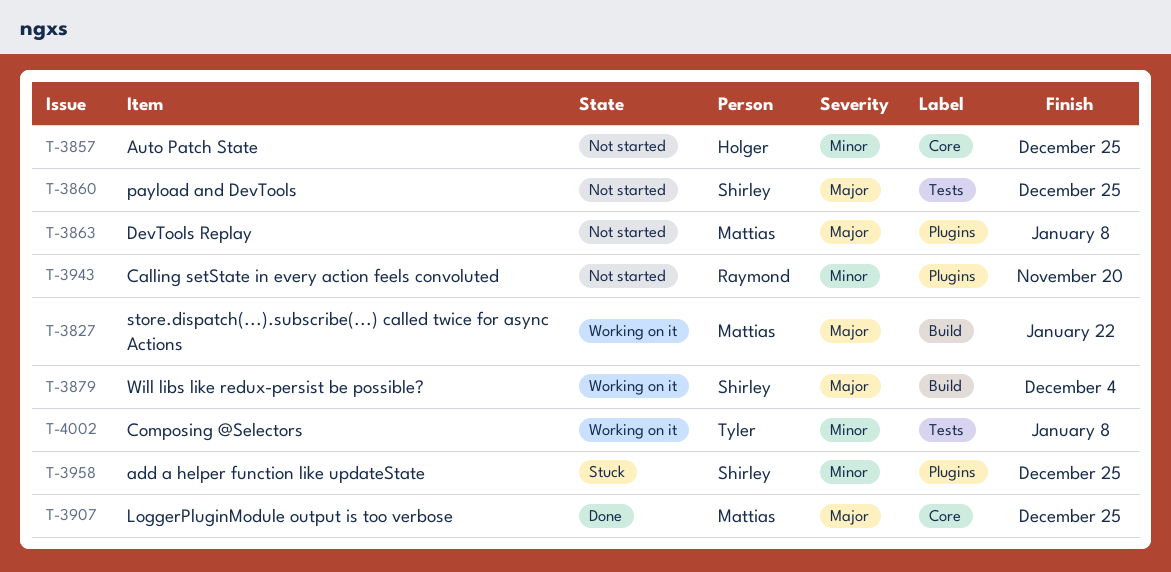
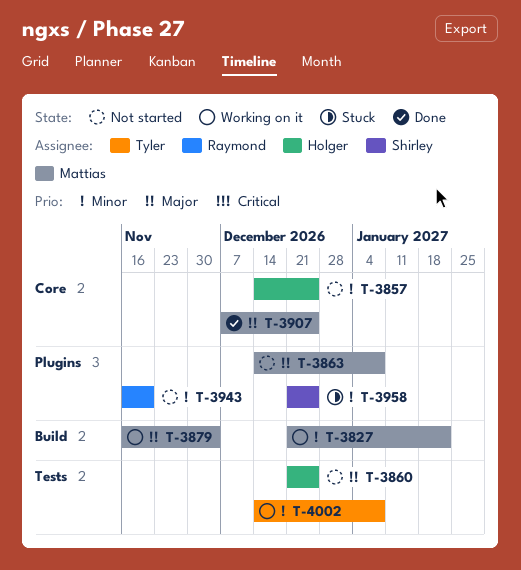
T-3827, priority: Major -> Minor
T-3860, owner: Shirley -> Holger
T-3879, owner: Shirley -> Mattias

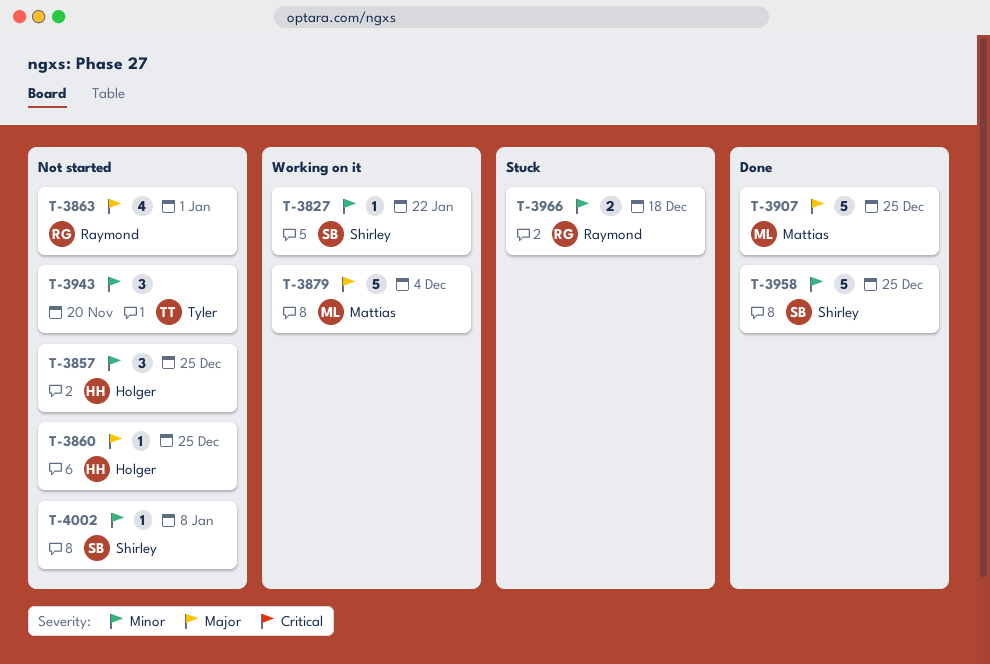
T-3827, owner: Mattias -> Shirley
T-3863, owner: Mattias -> Raymond
T-3863, due: Jan 8 -> Jan 1
T-3943, owner: Raymond -> Tyler
T-3958, status: Stuck -> Done
T-3966: none -> present
T-4002, status: Working on it -> Not started
T-4002, owner: Tyler -> Shirley

